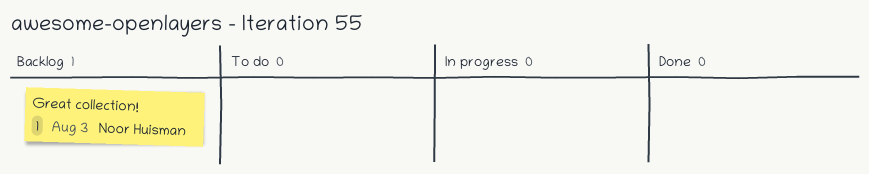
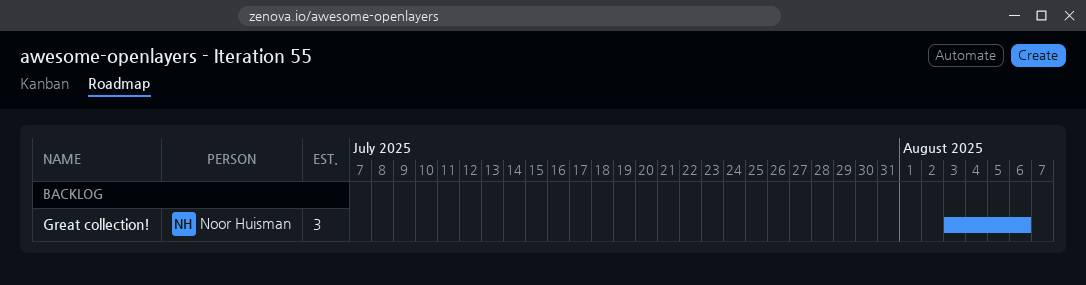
Great collection!, estimate: 1 -> 3
Great collection!, due: Aug 3 -> Aug 6

